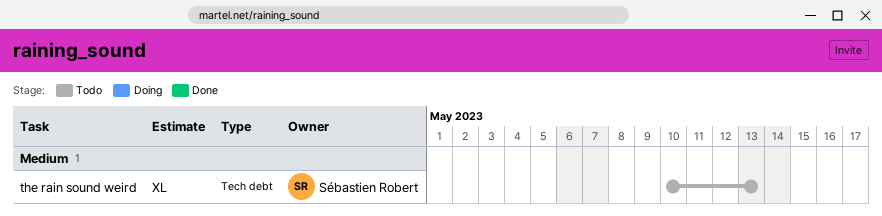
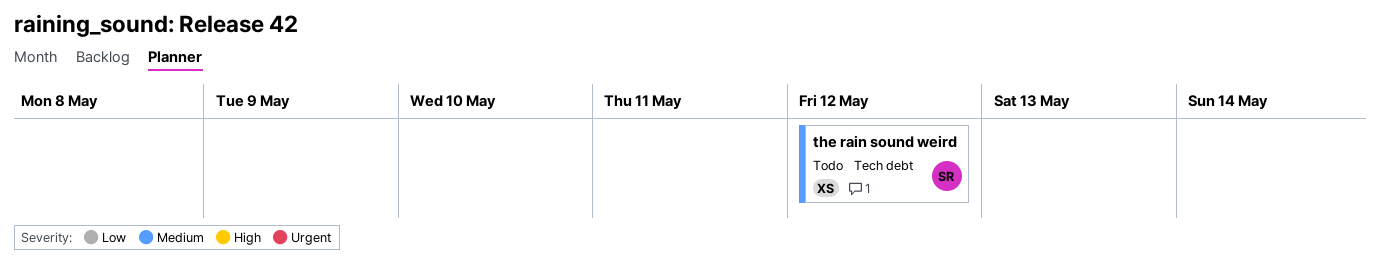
the rain sound weird, estimate: XL -> XS
the rain sound weird, due: May 13 -> May 12

